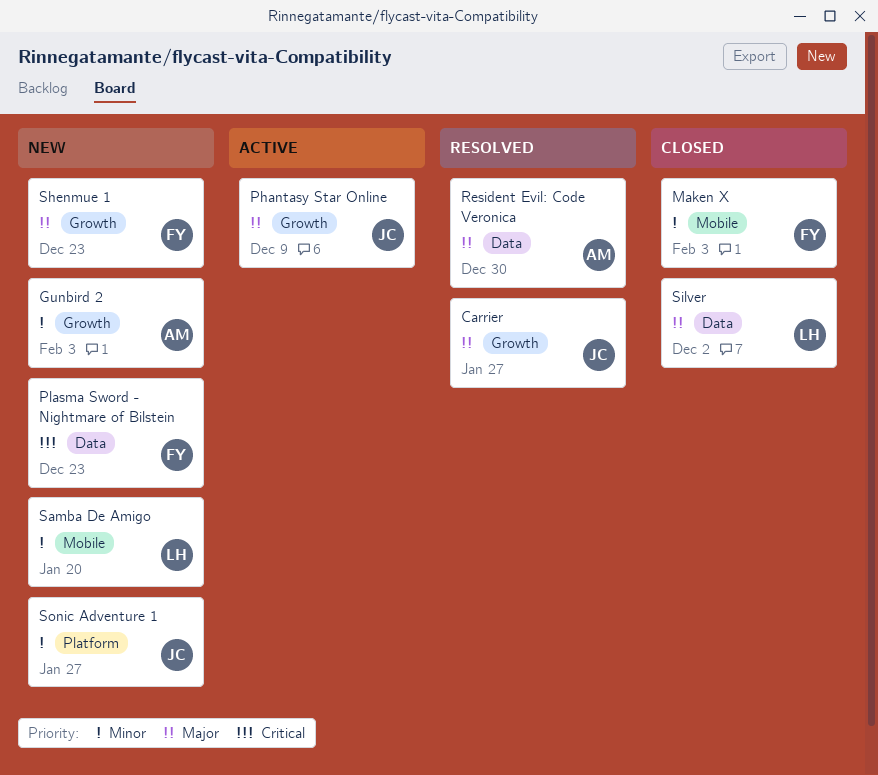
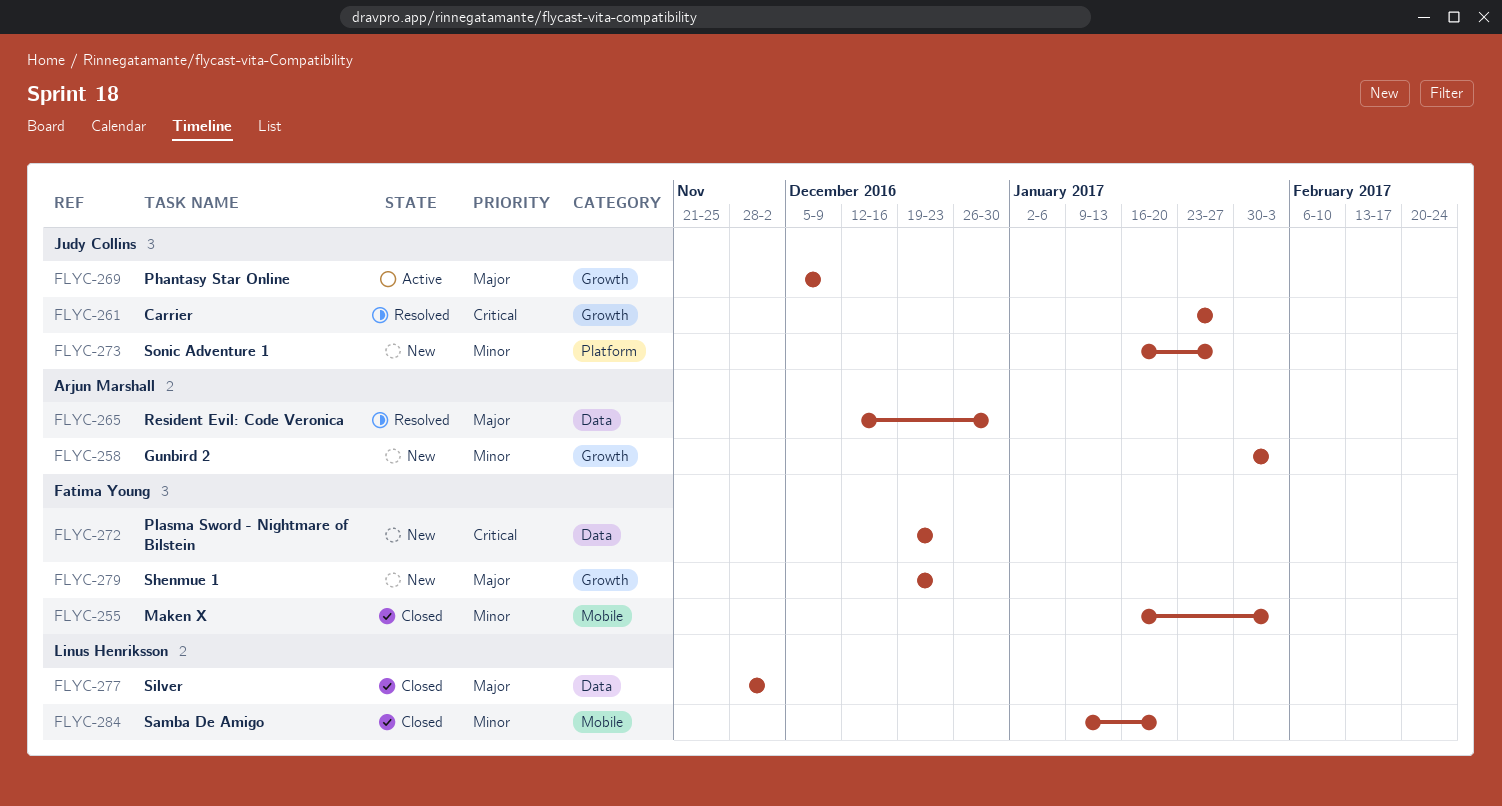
Carrier, priority: Major -> Critical
Samba De Amigo, status: New -> Closed

